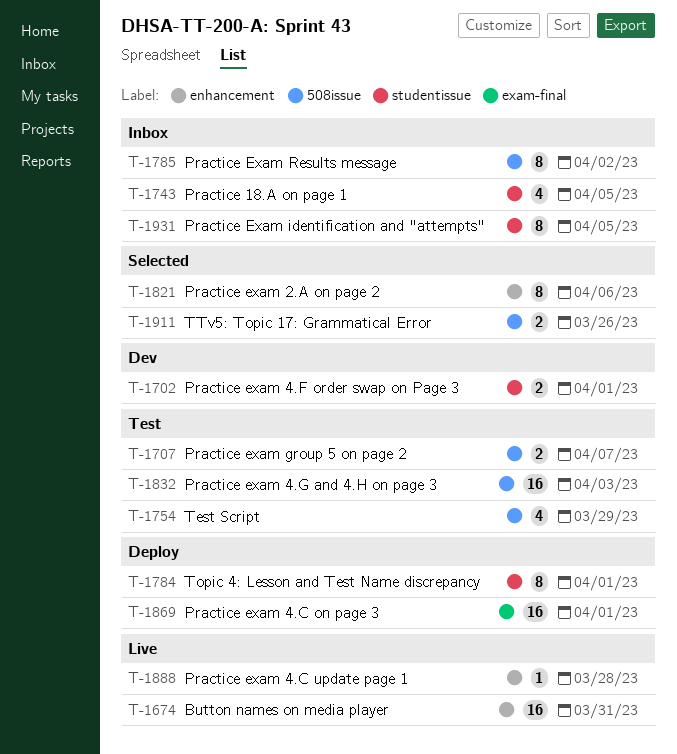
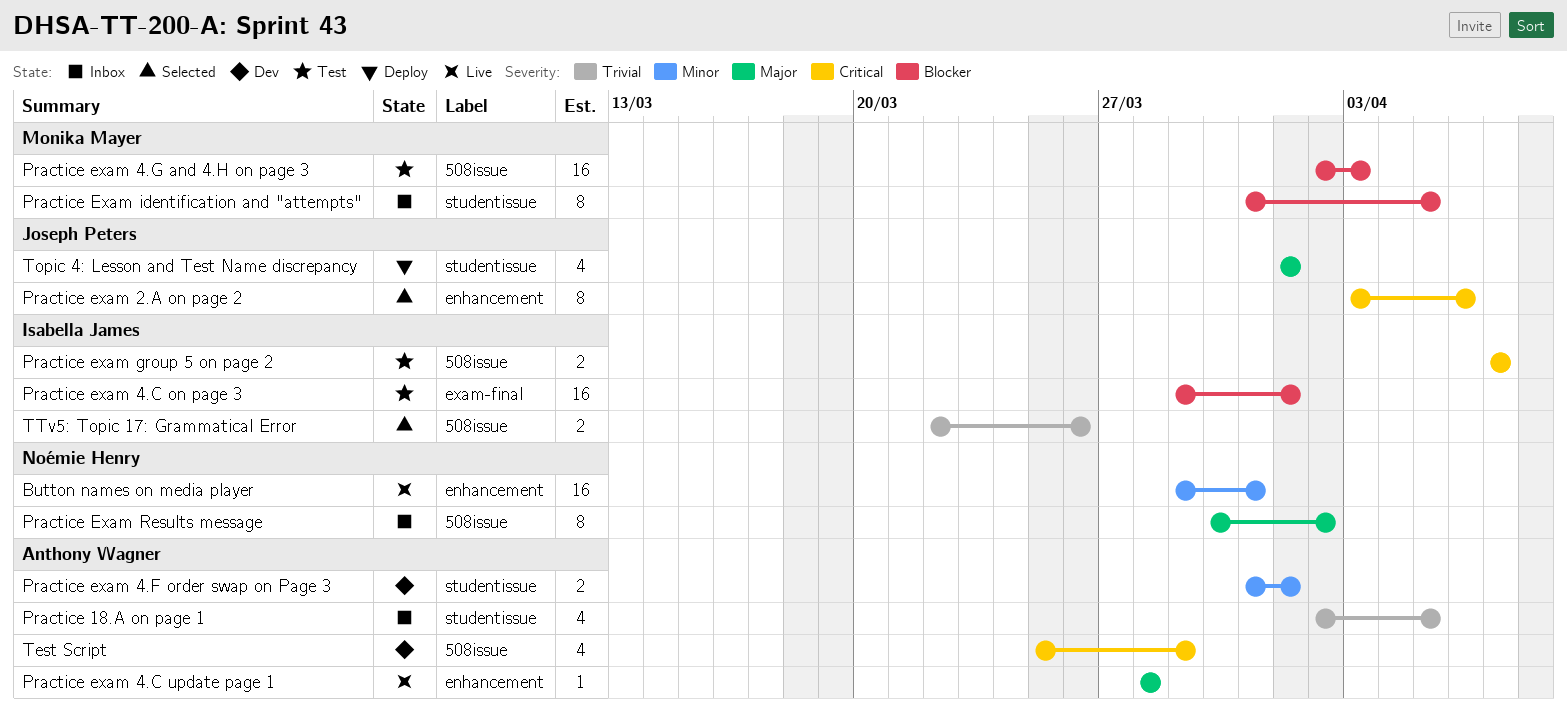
Practice exam 4.C on page 3, status: Deploy -> Test
Test Script, status: Test -> Dev
Topic 4: Lesson and Test Name discrepancy, estimate: 8 -> 4

